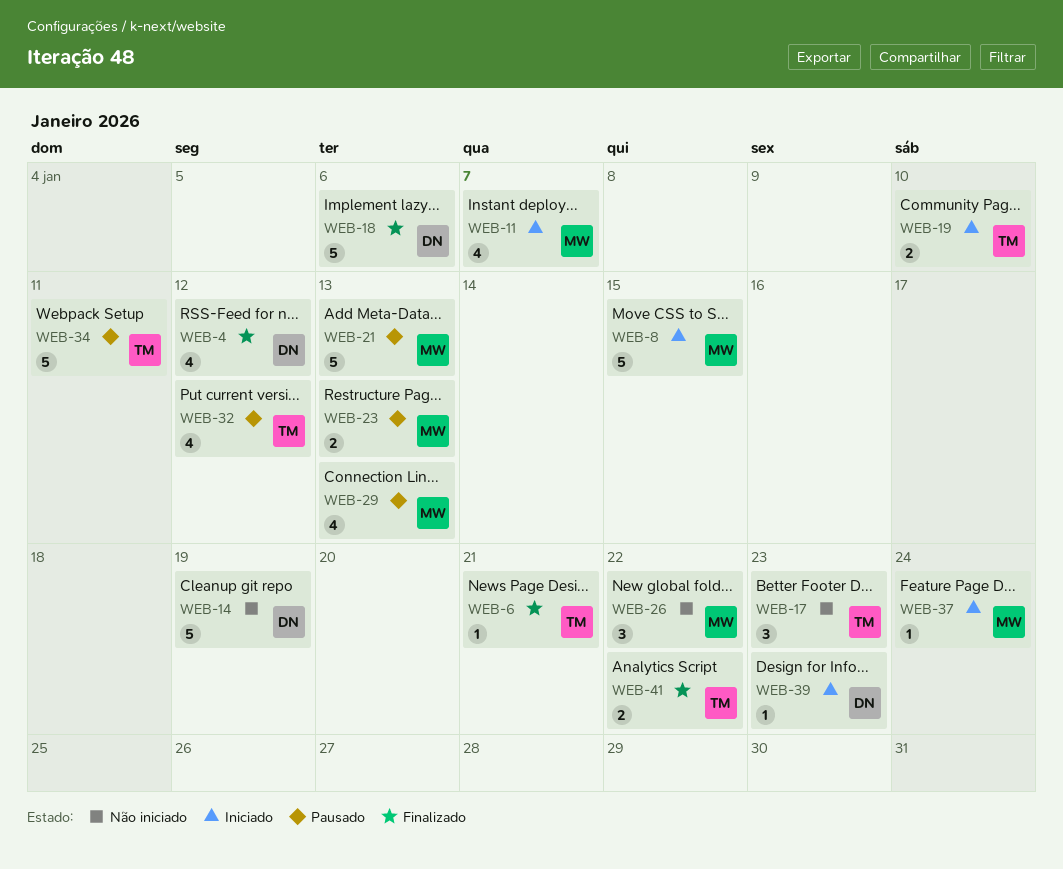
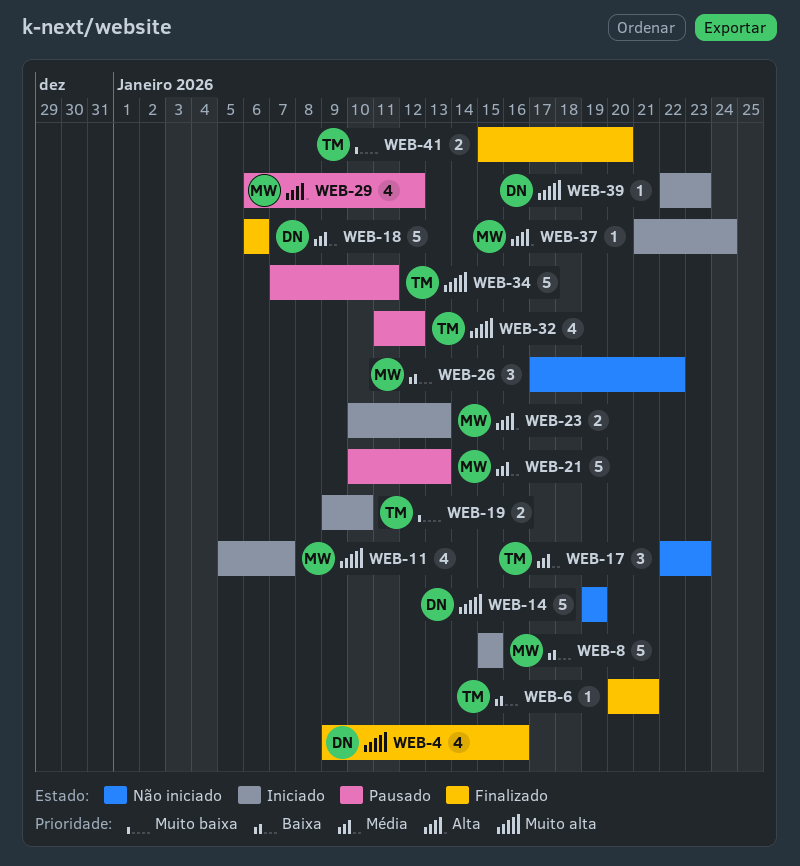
WEB-4, due: Jan 12 -> Jan 16
WEB-23, status: Pausado -> Iniciado
WEB-29, due: Jan 13 -> Jan 12
WEB-41, due: Jan 22 -> Jan 20

